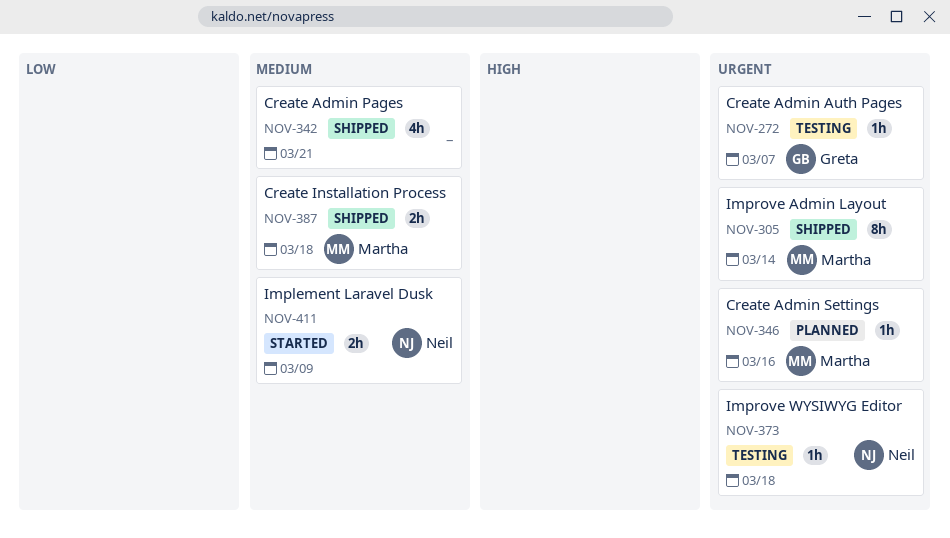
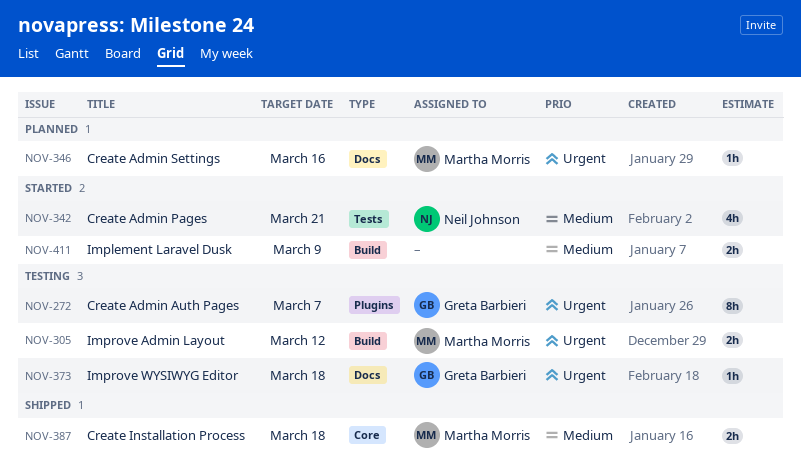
NOV-272, estimate: 1h -> 8h
NOV-305, status: Shipped -> Testing
NOV-305, estimate: 8h -> 2h
NOV-305, due: Mar 14 -> Mar 12
NOV-342, status: Shipped -> Started
NOV-342, owner: none -> Neil Johnson
NOV-373, owner: Neil Johnson -> Greta Barbieri
NOV-411, owner: Neil Johnson -> none

